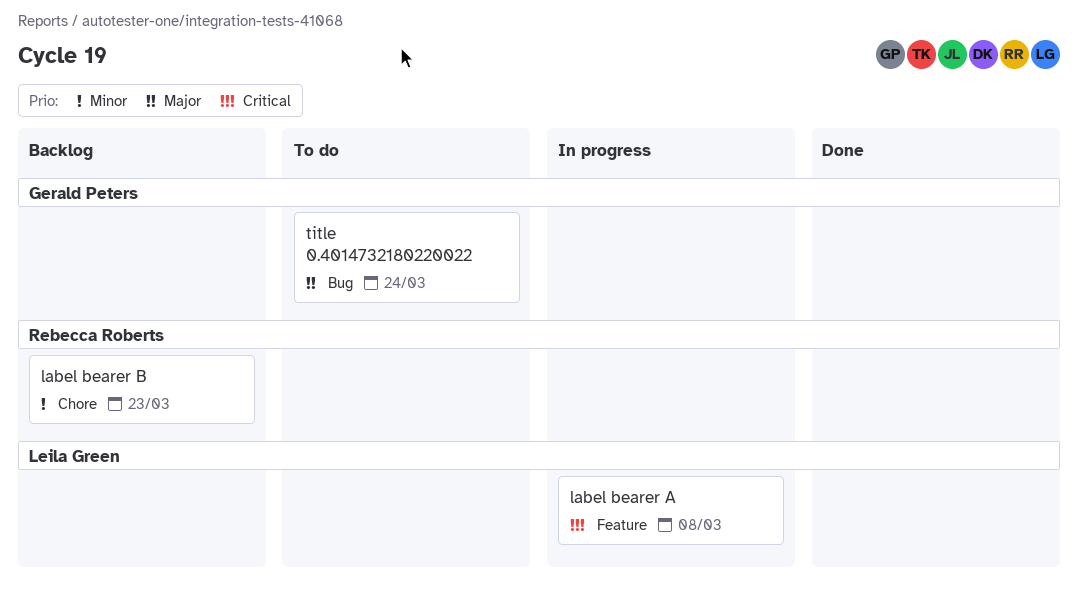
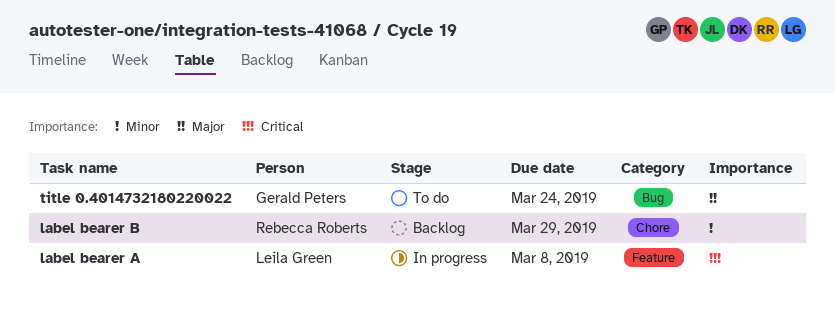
label bearer B, due: Mar 23 -> Mar 29

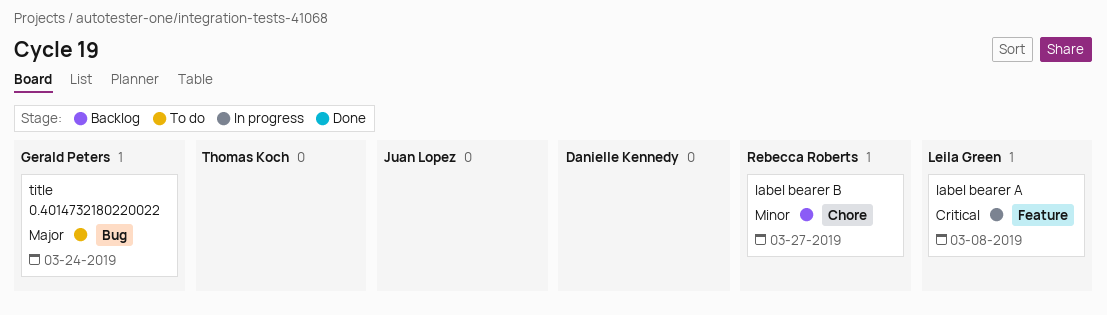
label bearer B, due: Mar 29 -> Mar 27

